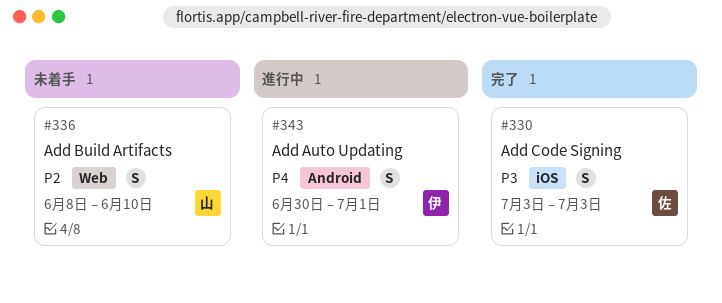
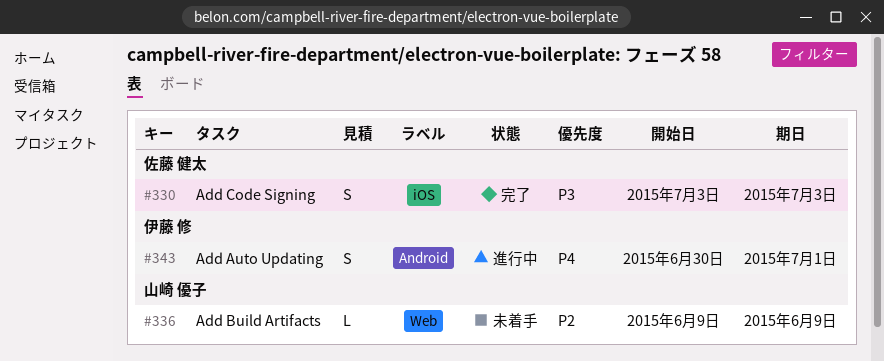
#336, estimate: S -> L
#336, start: Jun 8 -> Jun 9
#336, due: Jun 10 -> Jun 9

